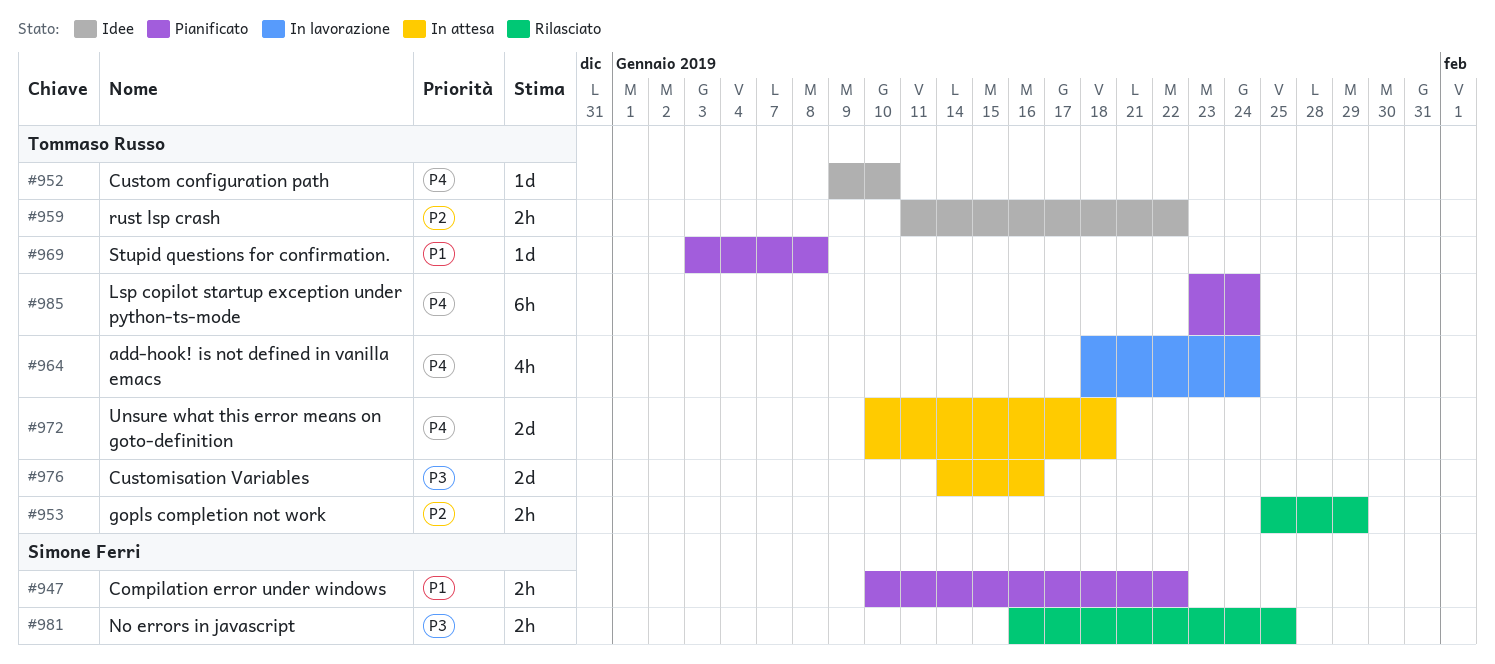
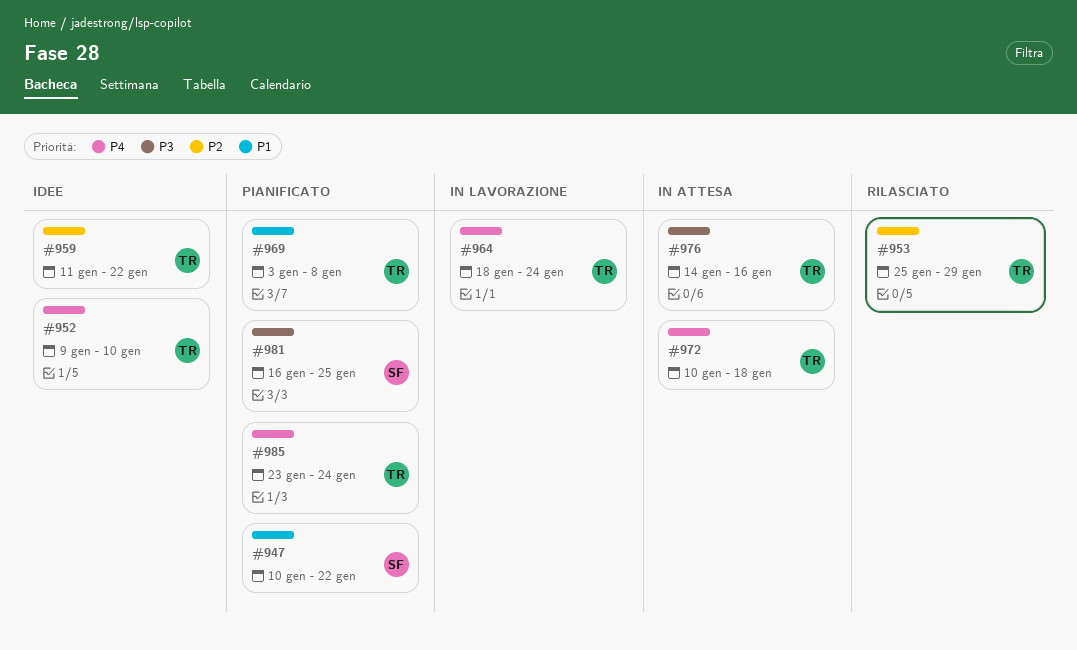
#981, status: Rilasciato -> Pianificato

